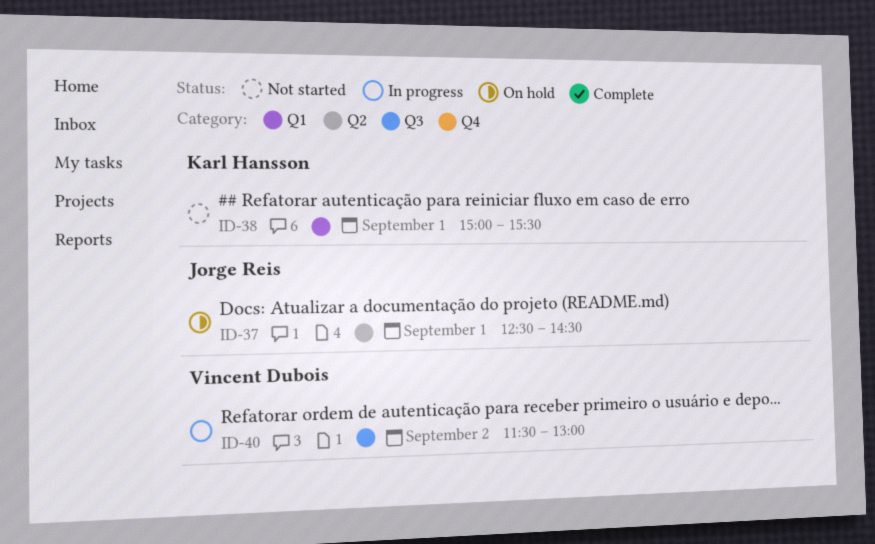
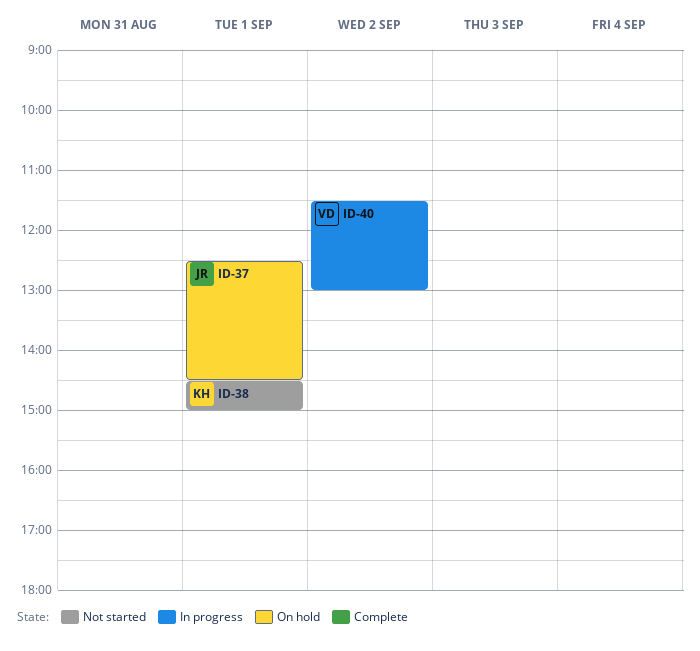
ID-38, begins: 15:00 -> 14:30
ID-38, ends: 15:30 -> 15:00

